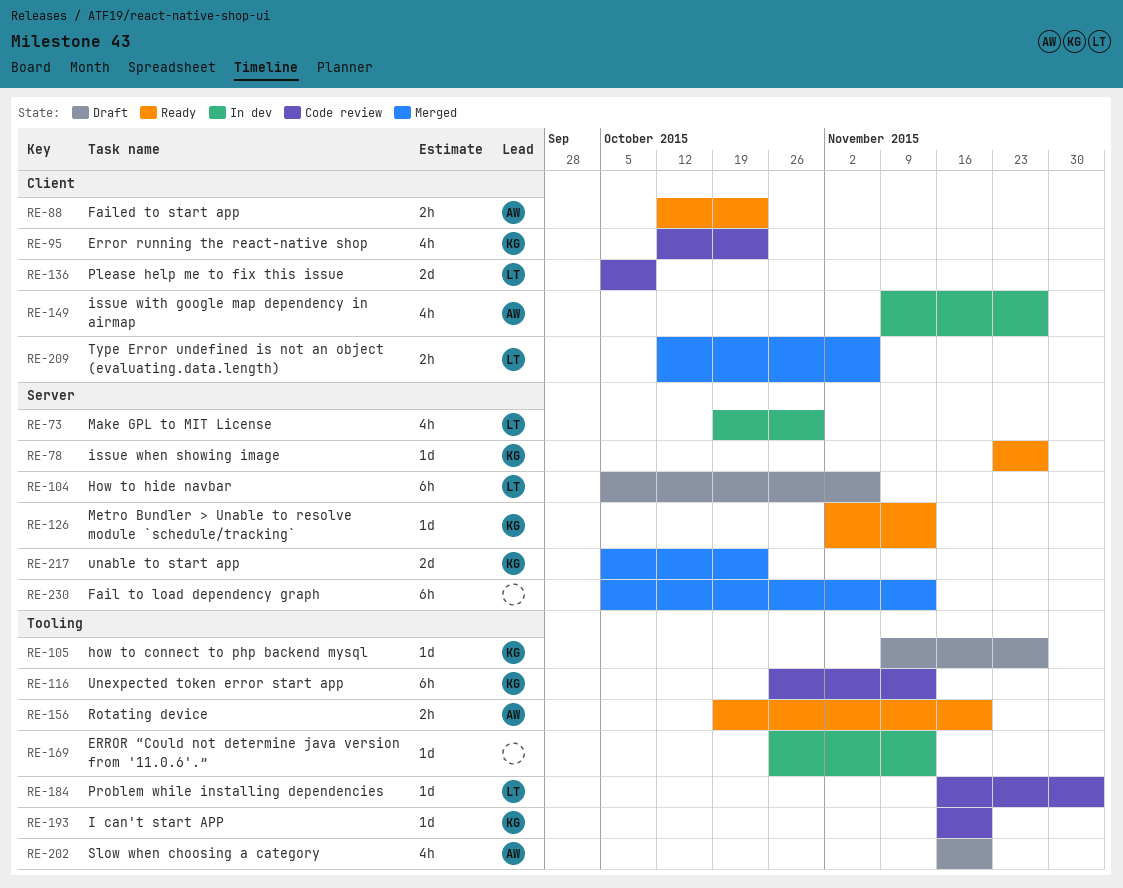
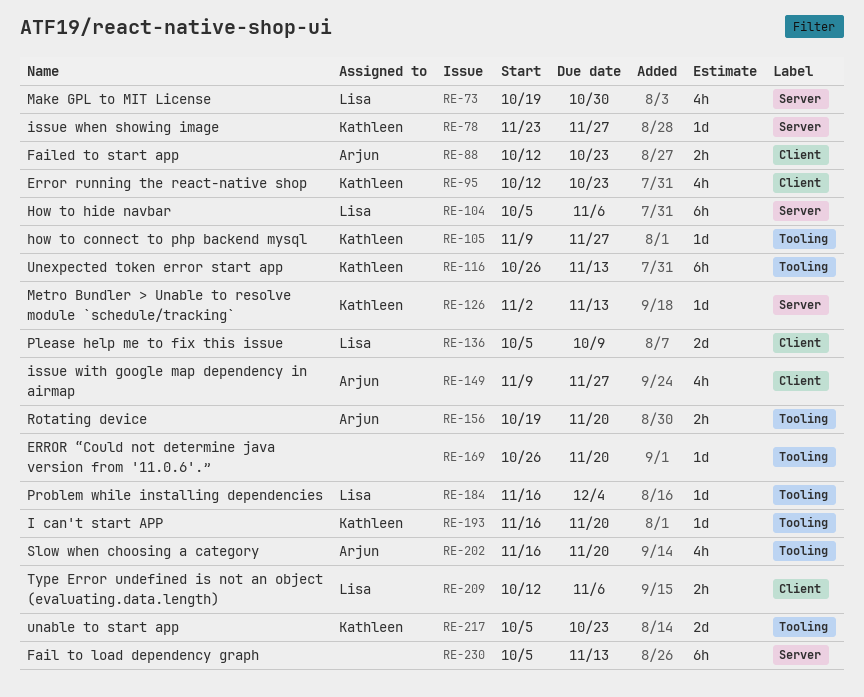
RE-169, due: Nov 13 -> Nov 20
RE-217, label: Server -> Tooling

